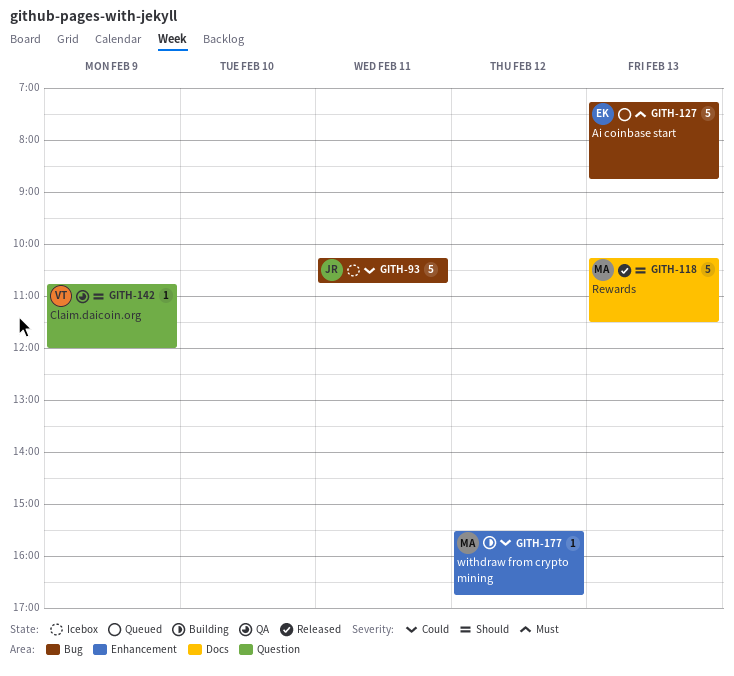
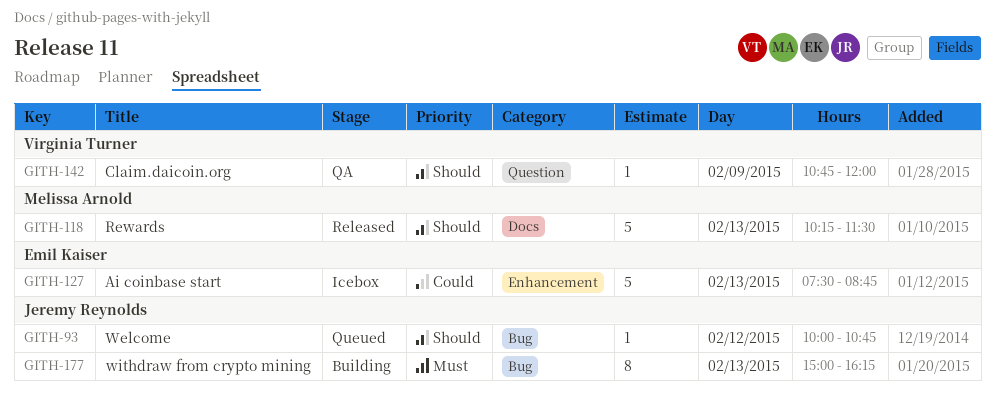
GITH-93, status: Icebox -> Queued
GITH-93, priority: Could -> Should
GITH-93, estimate: 5 -> 1
GITH-93, day: Feb 11 -> Feb 12
GITH-93, begins: 10:15 -> 10:00
GITH-127, status: Queued -> Icebox
GITH-127, priority: Must -> Could
GITH-127, label: Bug -> Enhancement
GITH-127, begins: 07:15 -> 07:30
GITH-177, owner: Melissa Arnold -> Jeremy Reynolds
GITH-177, priority: Could -> Must
GITH-177, label: Enhancement -> Bug
GITH-177, estimate: 1 -> 8
GITH-177, day: Feb 12 -> Feb 13
GITH-177, begins: 15:30 -> 15:00
GITH-177, ends: 16:45 -> 16:15

